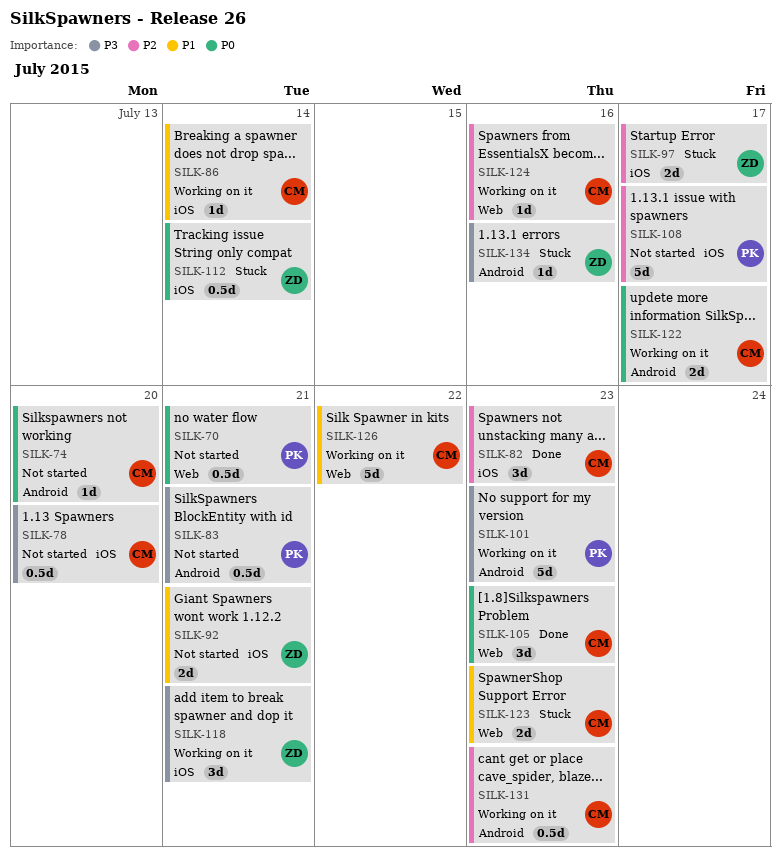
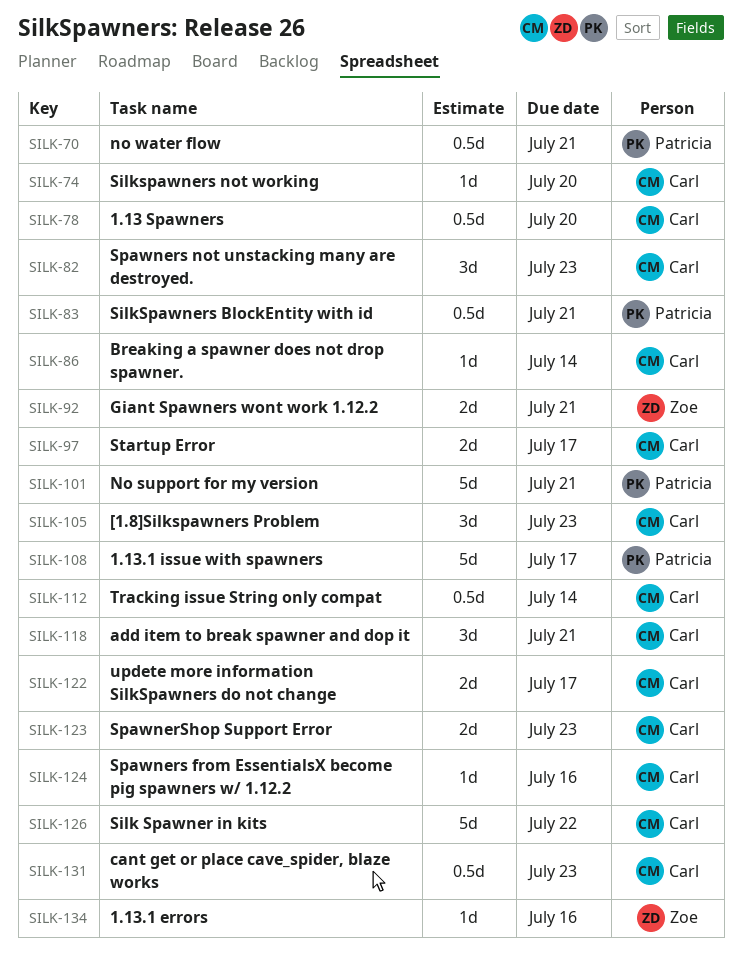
SILK-97, owner: Zoe -> Carl
SILK-101, due: Jul 23 -> Jul 21
SILK-112, owner: Zoe -> Carl
SILK-118, owner: Zoe -> Carl

